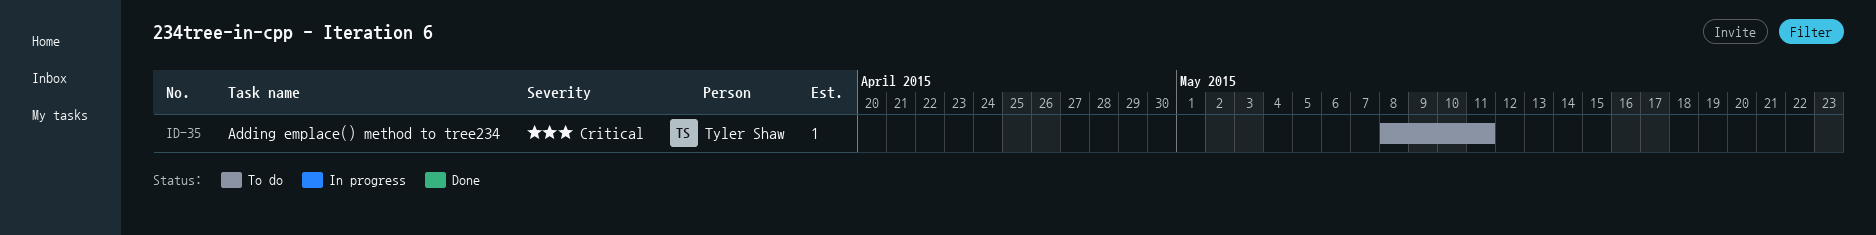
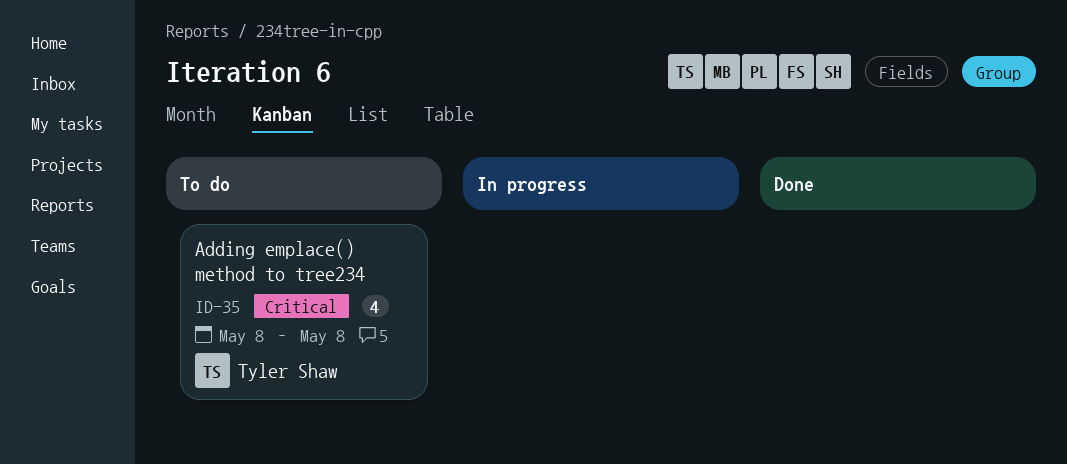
ID-35, estimate: 1 -> 4
ID-35, due: May 11 -> May 8

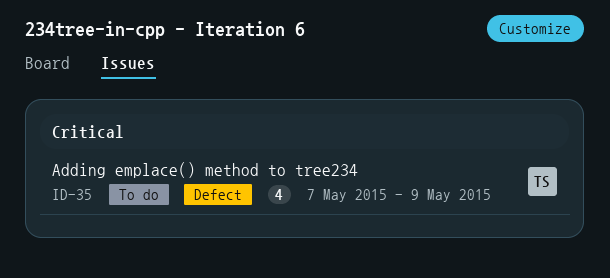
ID-35, start: May 8 -> May 7
ID-35, due: May 8 -> May 9

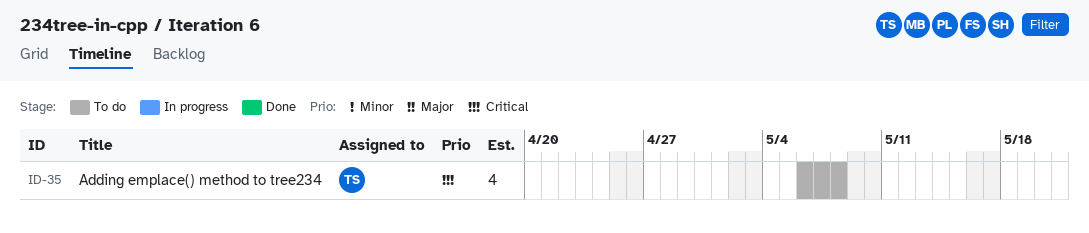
ID-35, start: May 7 -> May 6
ID-35, due: May 9 -> May 8

